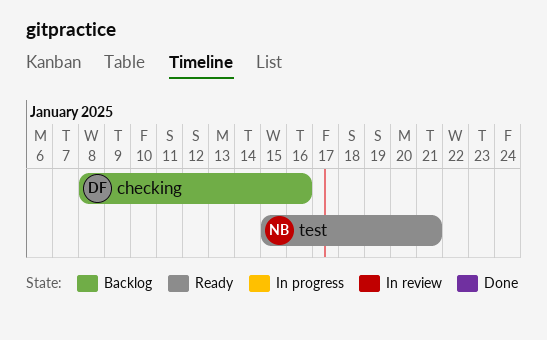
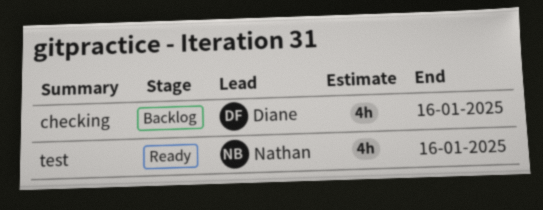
test, due: Jan 21 -> Jan 16

